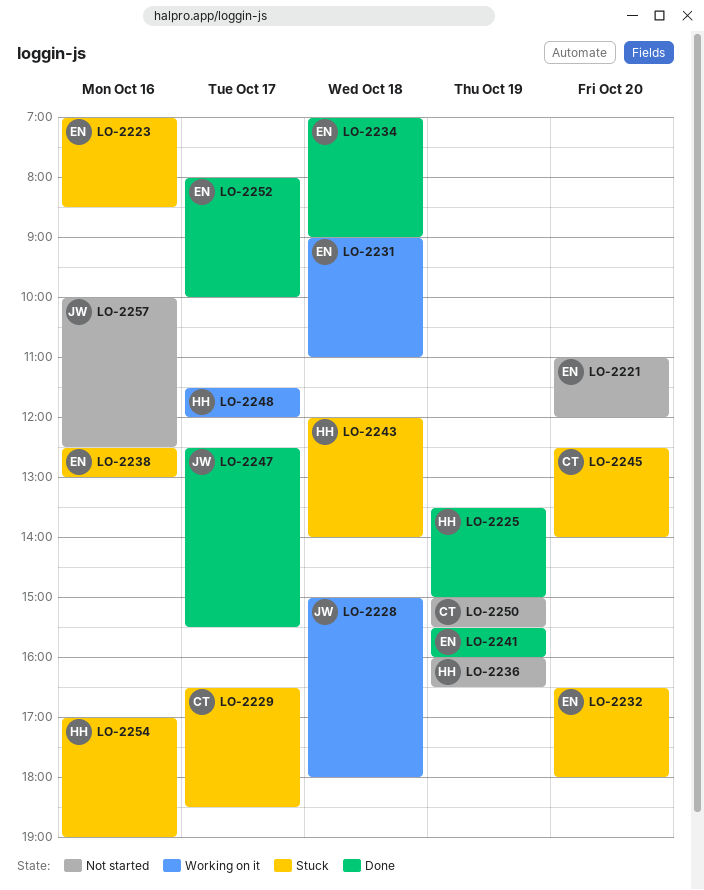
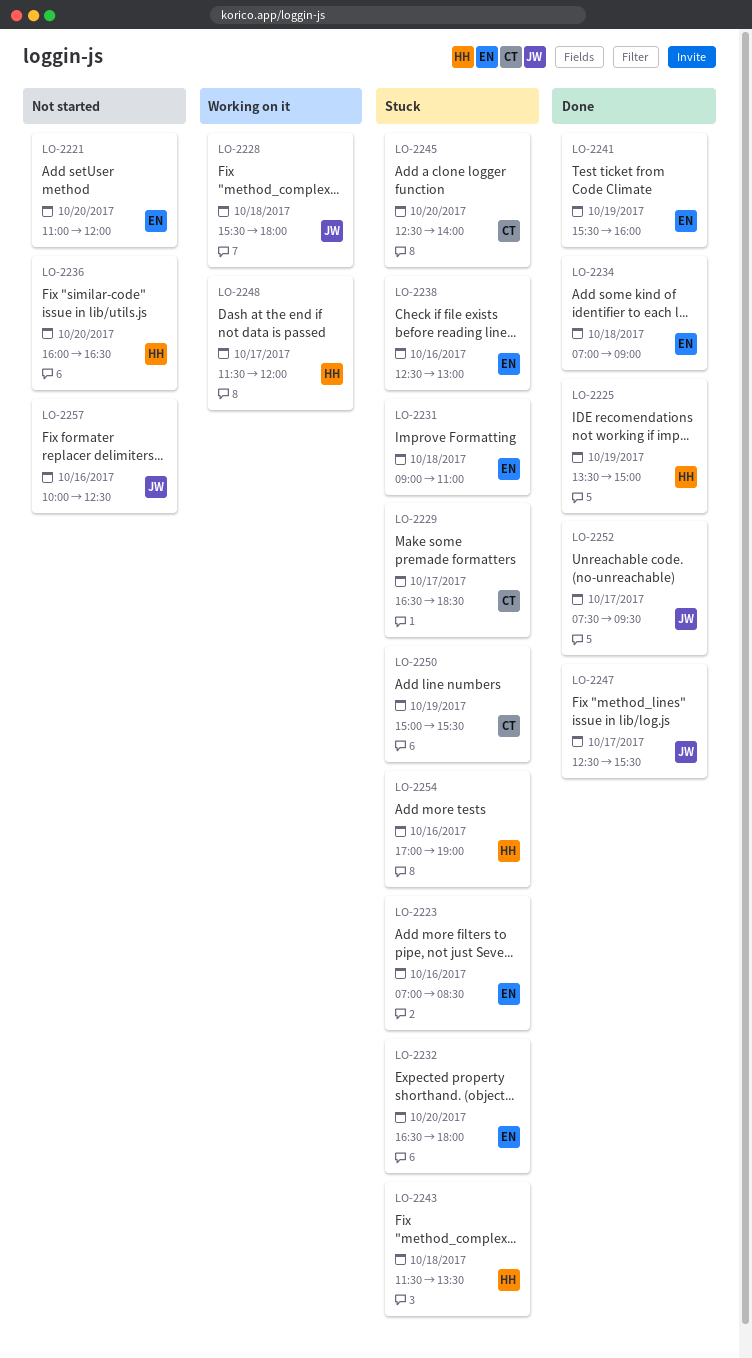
LO-2228, begins: 15:00 -> 15:30
LO-2231, status: Working on it -> Stuck
LO-2236, day: Oct 19 -> Oct 20
LO-2243, begins: 12:00 -> 11:30
LO-2243, ends: 14:00 -> 13:30
LO-2250, status: Not started -> Stuck
LO-2252, owner: EN -> JW
LO-2252, begins: 08:00 -> 07:30
LO-2252, ends: 10:00 -> 09:30

